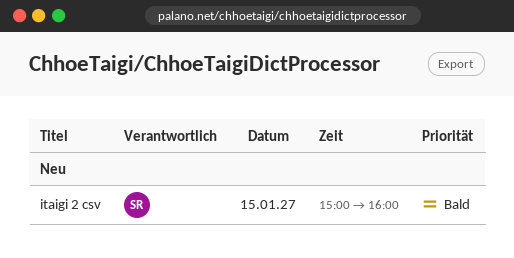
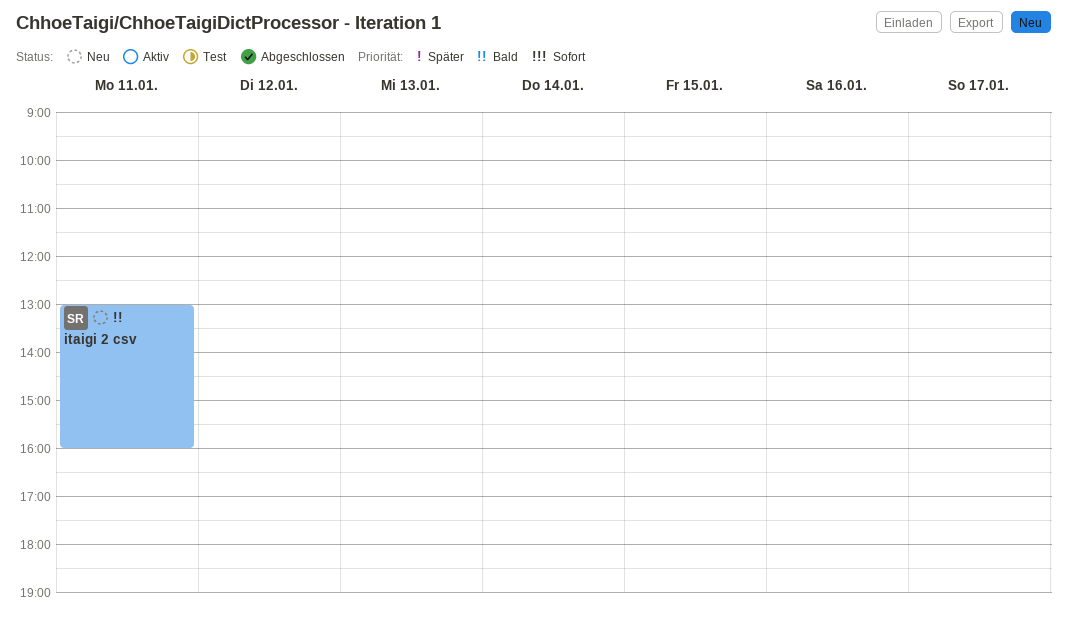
itaigi 2 csv, day: Jan 15 -> Jan 11
itaigi 2 csv, begins: 15:00 -> 13:00

